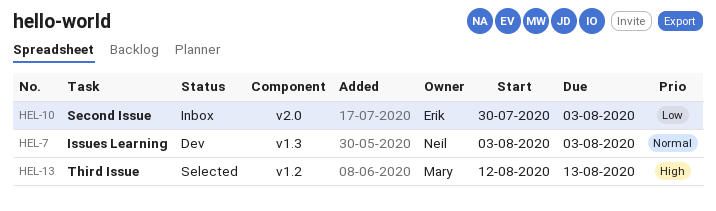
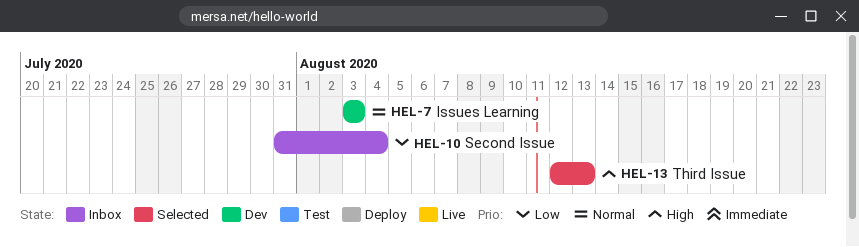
HEL-10, start: Jul 30 -> Jul 31
HEL-10, due: Aug 3 -> Aug 4

